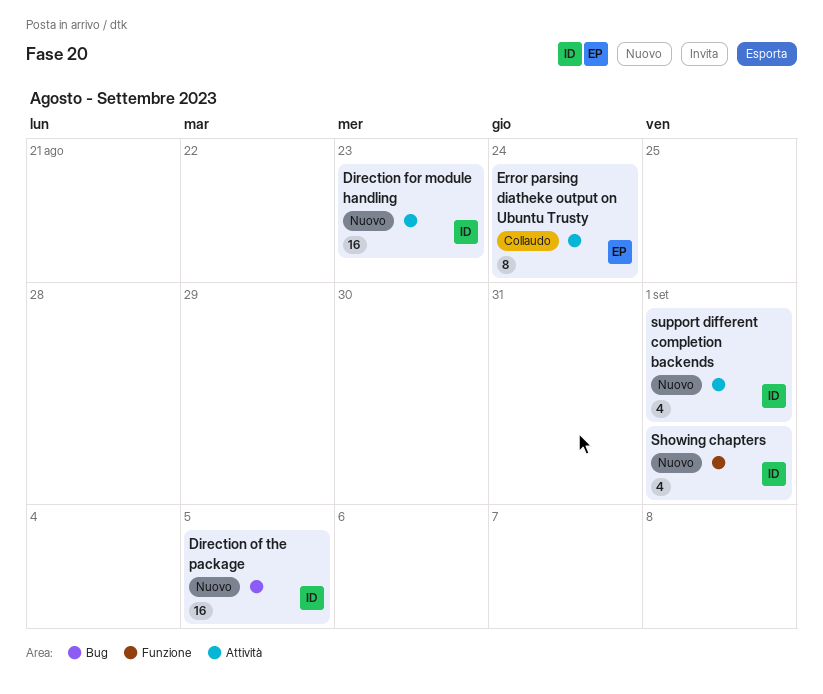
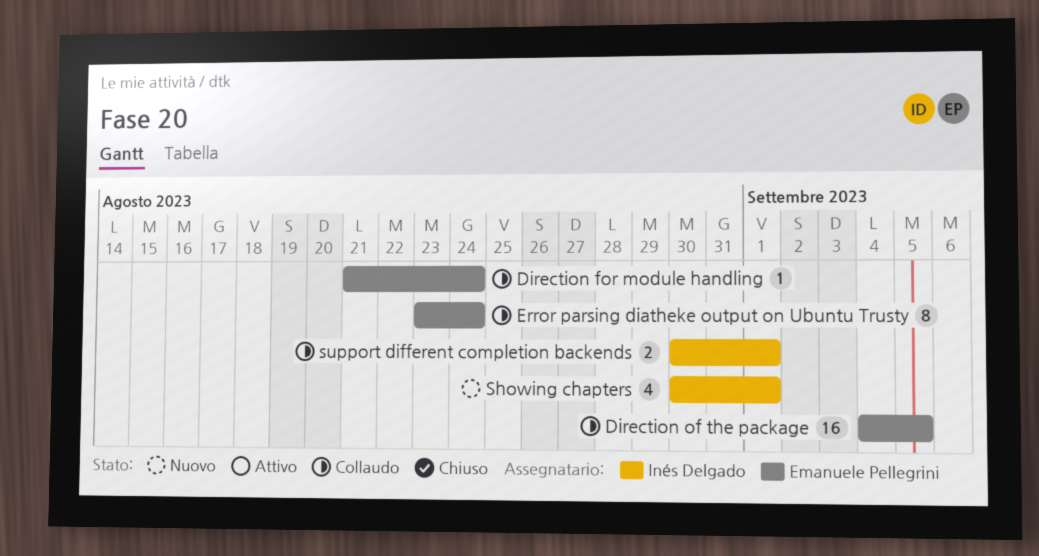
Direction for module handling, status: Nuovo -> Collaudo
Direction for module handling, owner: Inés Delgado -> Emanuele Pellegrini
Direction for module handling, estimate: 16 -> 1
Direction for module handling, due: Aug 23 -> Aug 24
Direction of the package, status: Nuovo -> Collaudo
Direction of the package, owner: Inés Delgado -> Emanuele Pellegrini
support different completion backends, status: Nuovo -> Collaudo
support different completion backends, estimate: 4 -> 2

